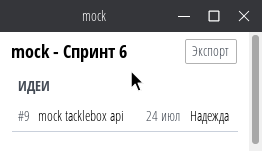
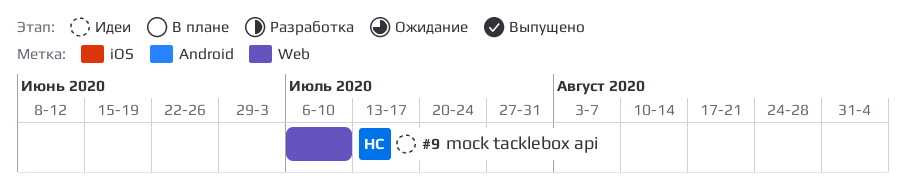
#9, due: Jul 24 -> Jul 10

